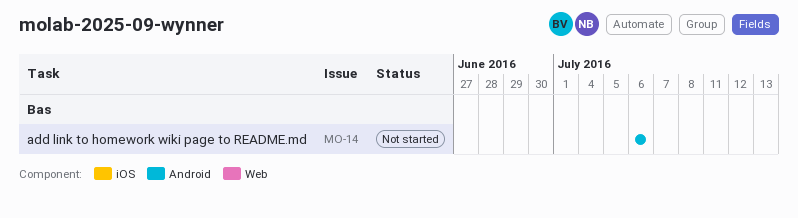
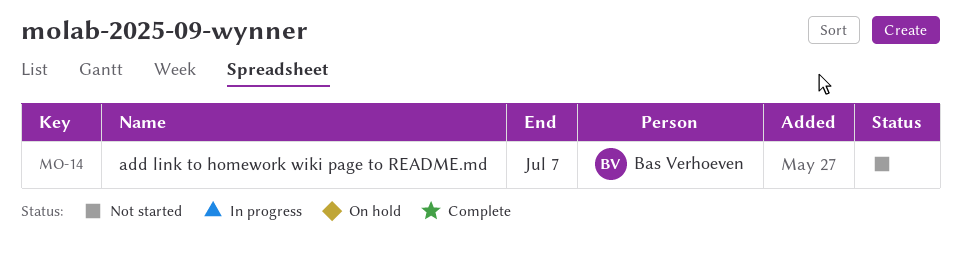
MO-14, due: Jul 6 -> Jul 7

